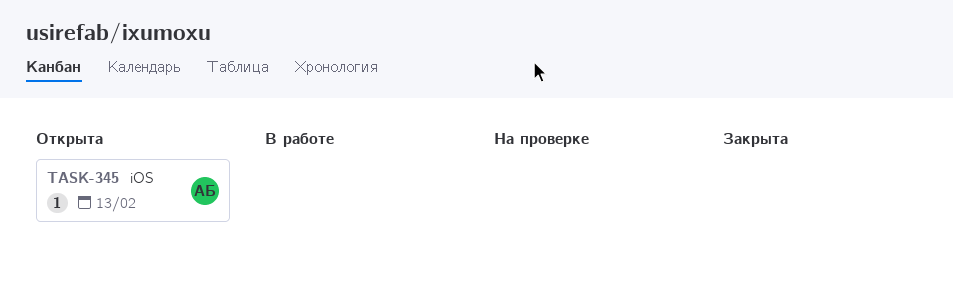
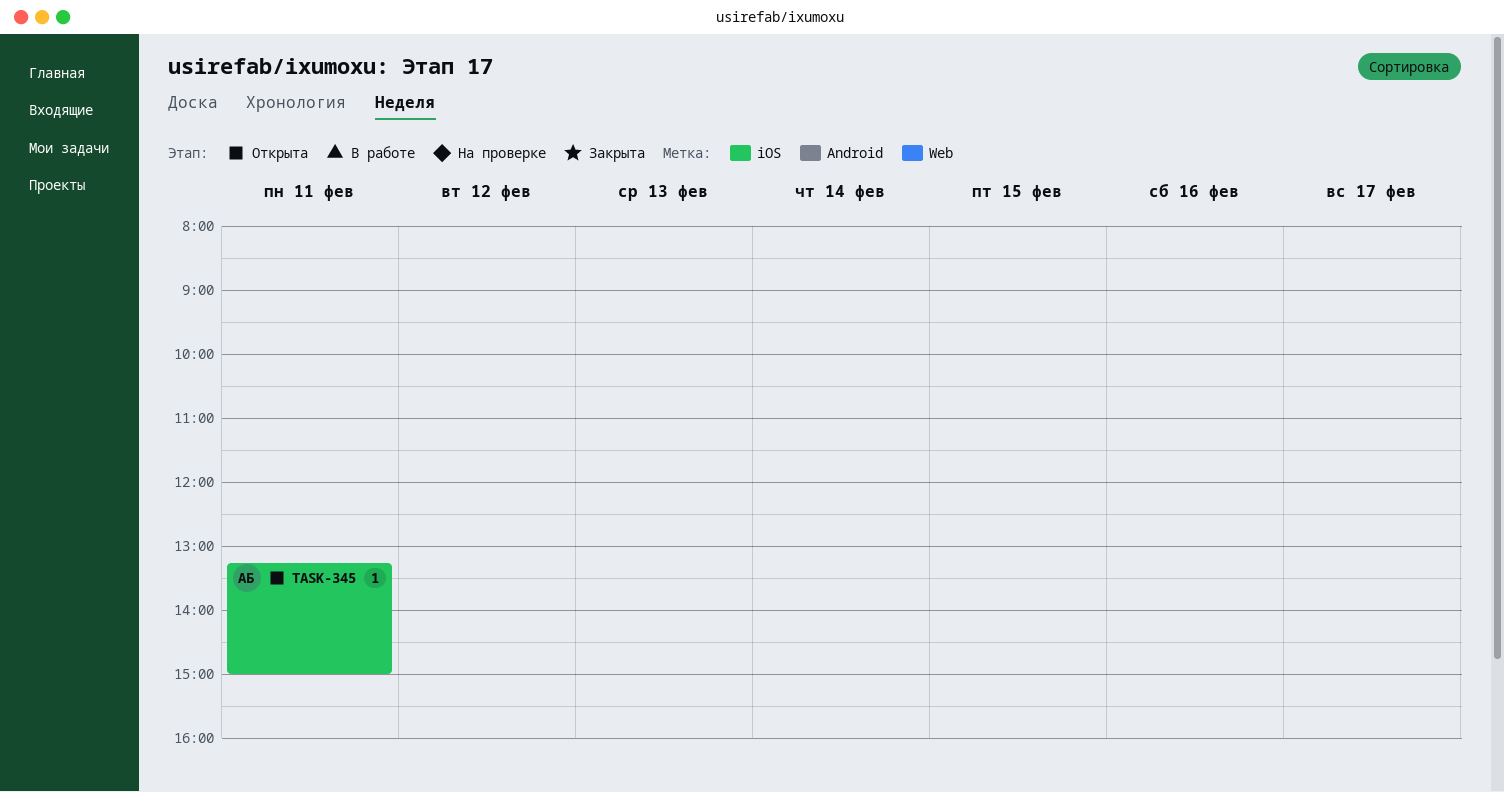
TASK-345, day: Feb 13 -> Feb 11

